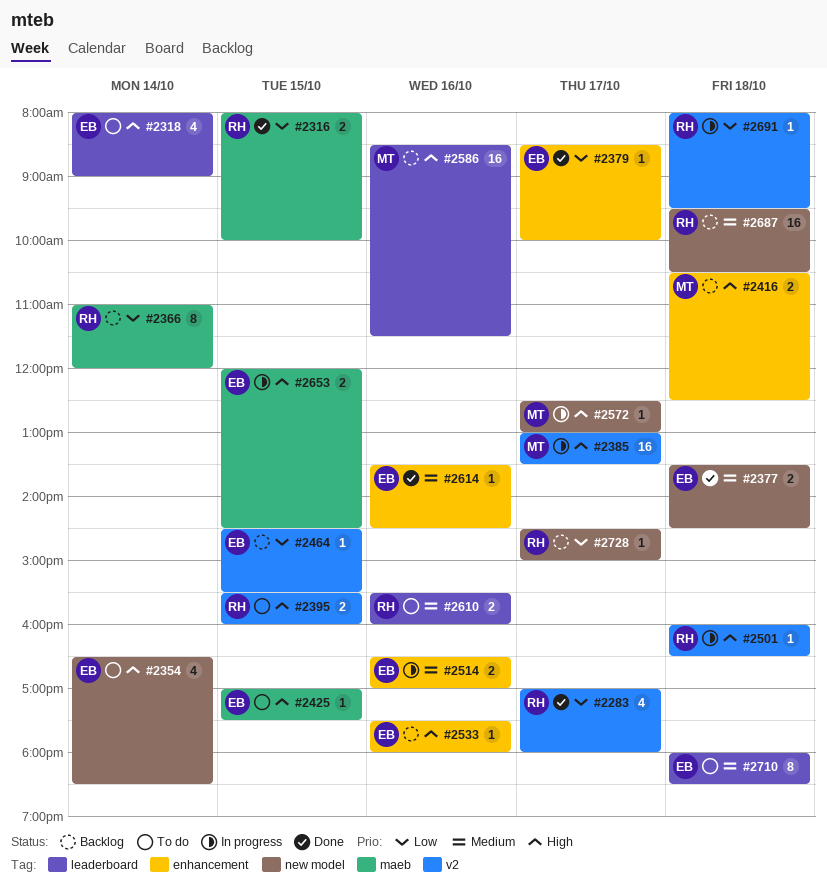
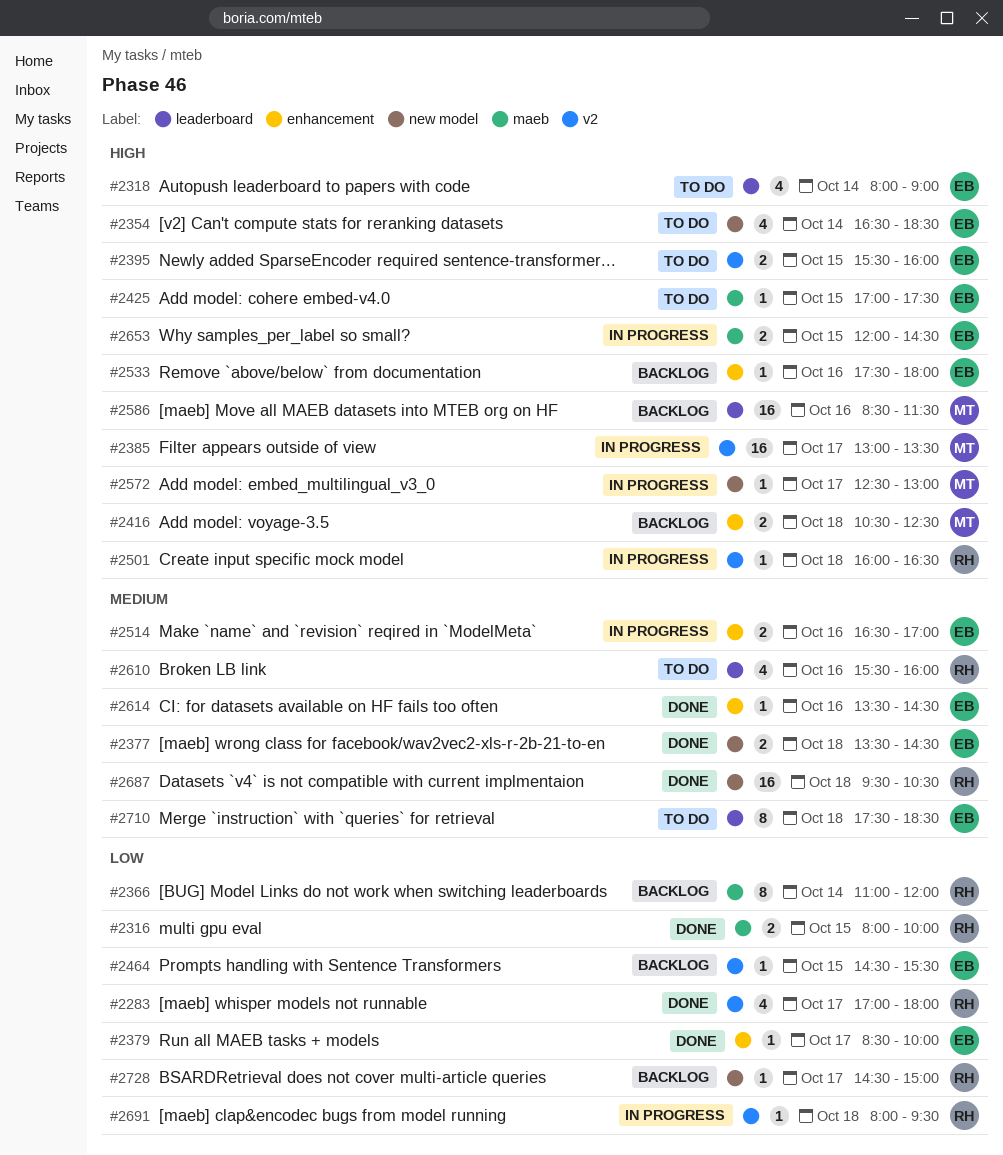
#2395, owner: RH -> EB
#2610, estimate: 2 -> 4
#2687, status: Backlog -> Done
#2710, begins: 18:00 -> 17:30

